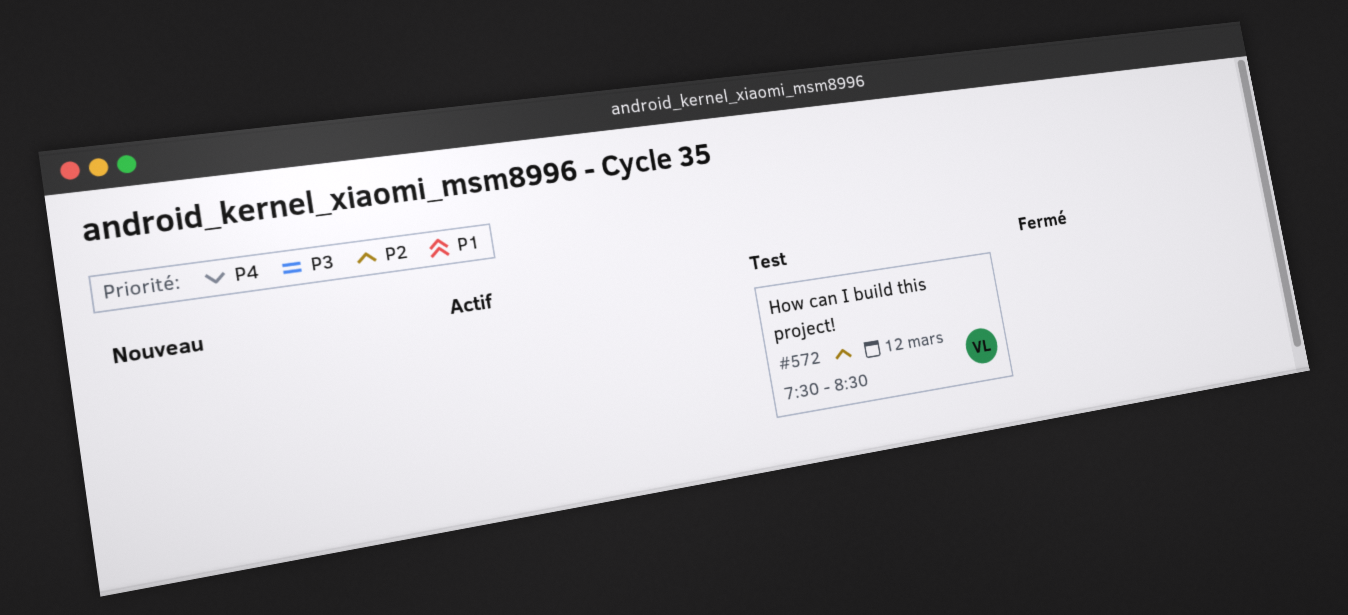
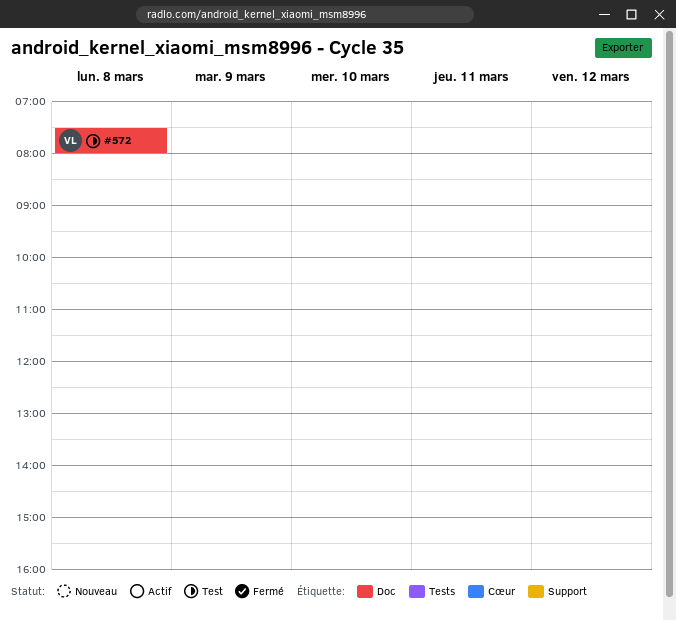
#572, day: Mar 12 -> Mar 8
#572, ends: 08:30 -> 08:00

